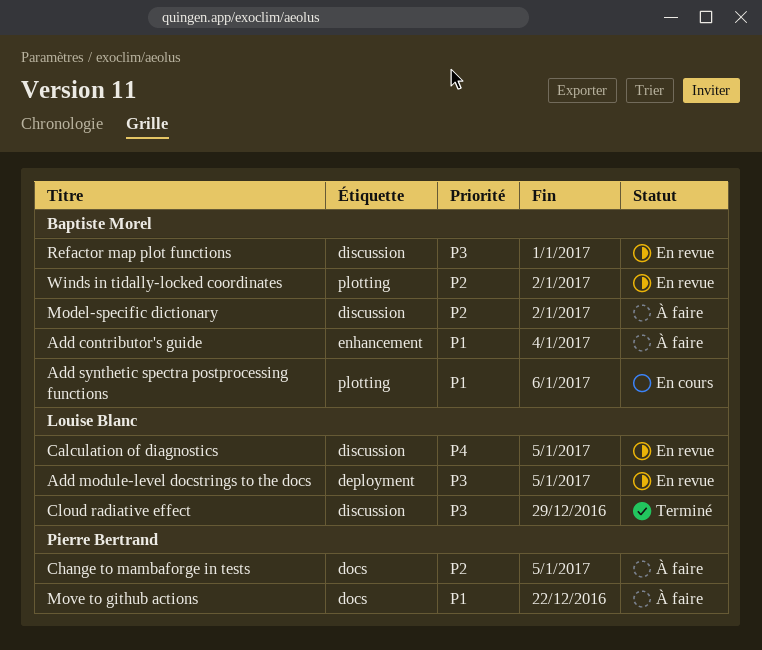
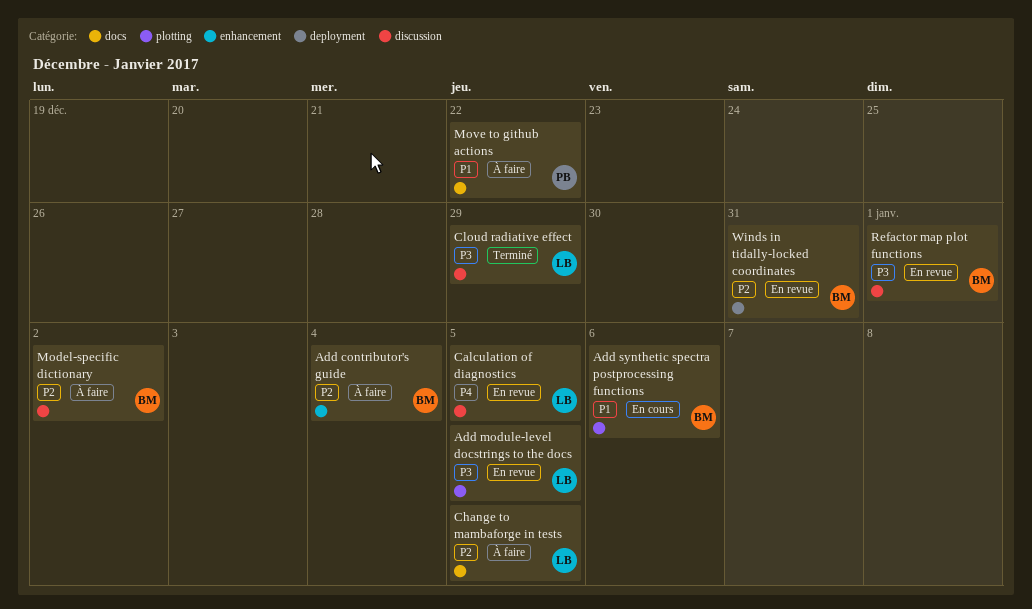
Add contributor's guide, priority: P1 -> P2
Add module-level docstrings to the docs, label: deployment -> plotting
Change to mambaforge in tests, owner: Pierre Bertrand -> Louise Blanc
Winds in tidally-locked coordinates, label: plotting -> deployment
Winds in tidally-locked coordinates, due: Jan 2 -> Dec 31

